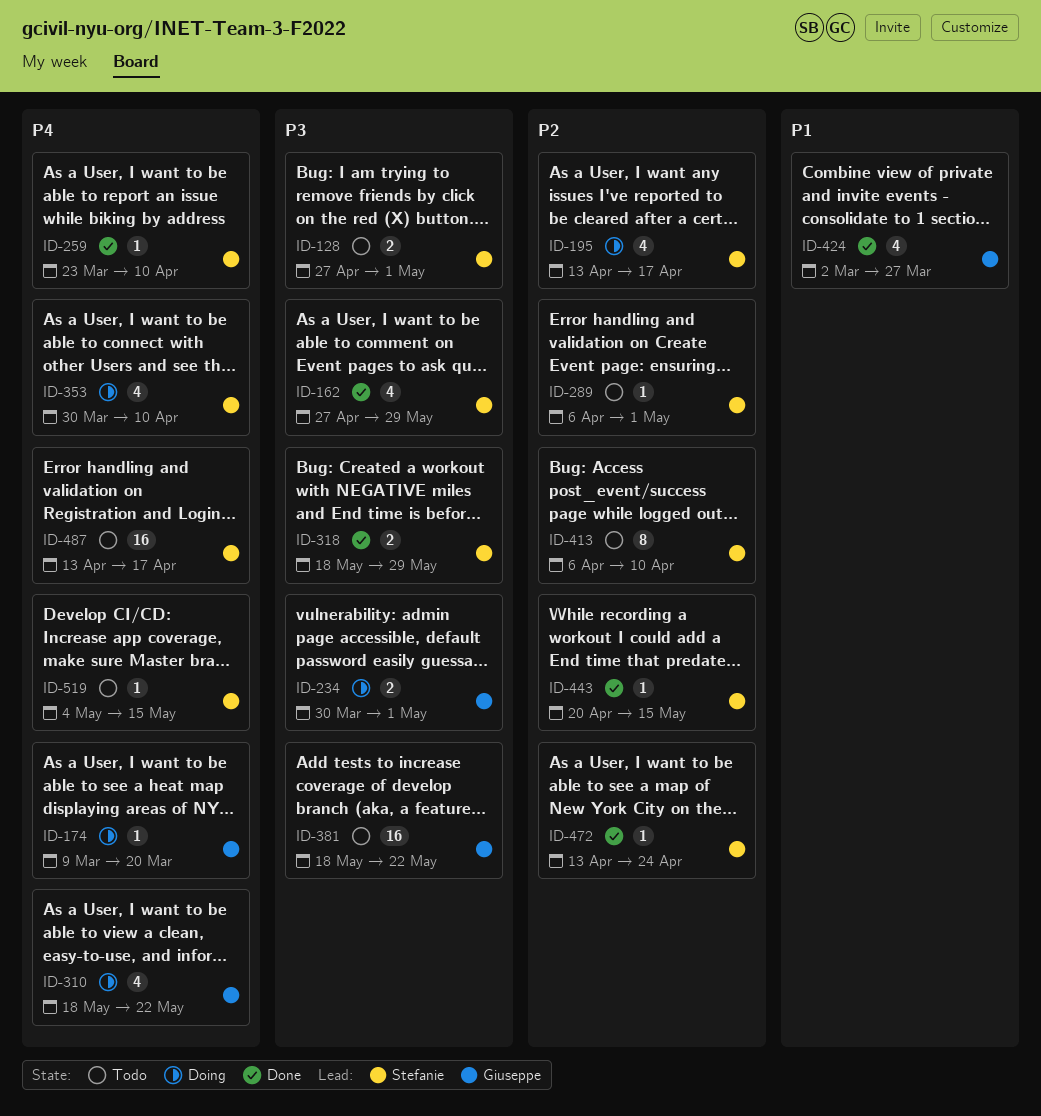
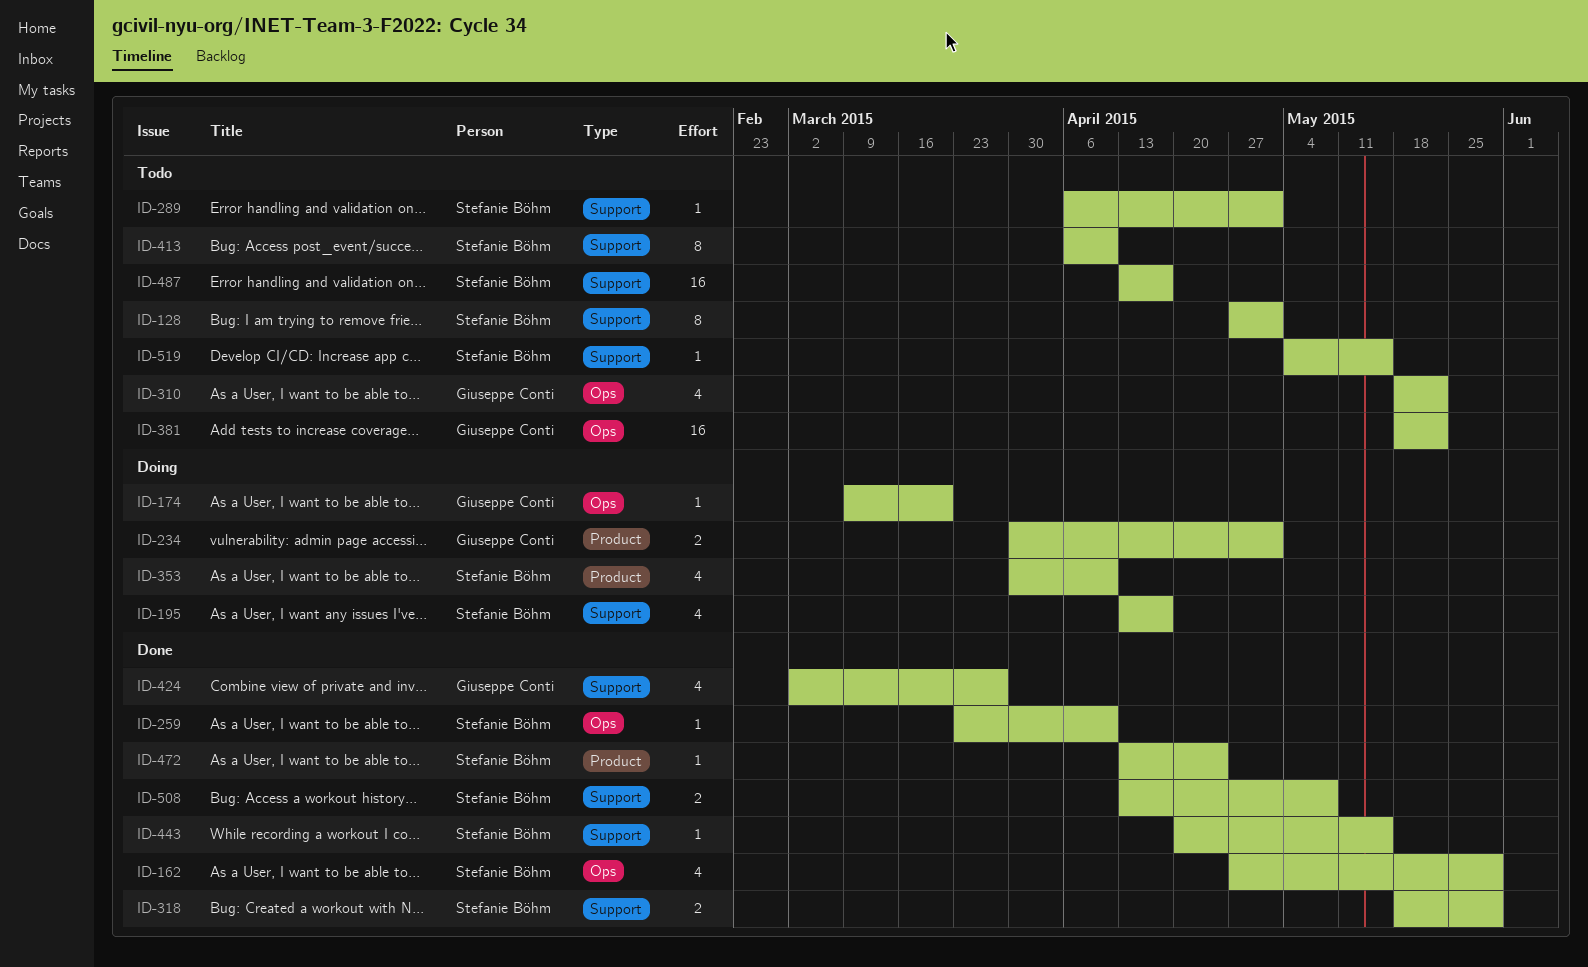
ID-128, estimate: 2 -> 8
ID-310, status: Doing -> Todo
ID-508: none -> present

